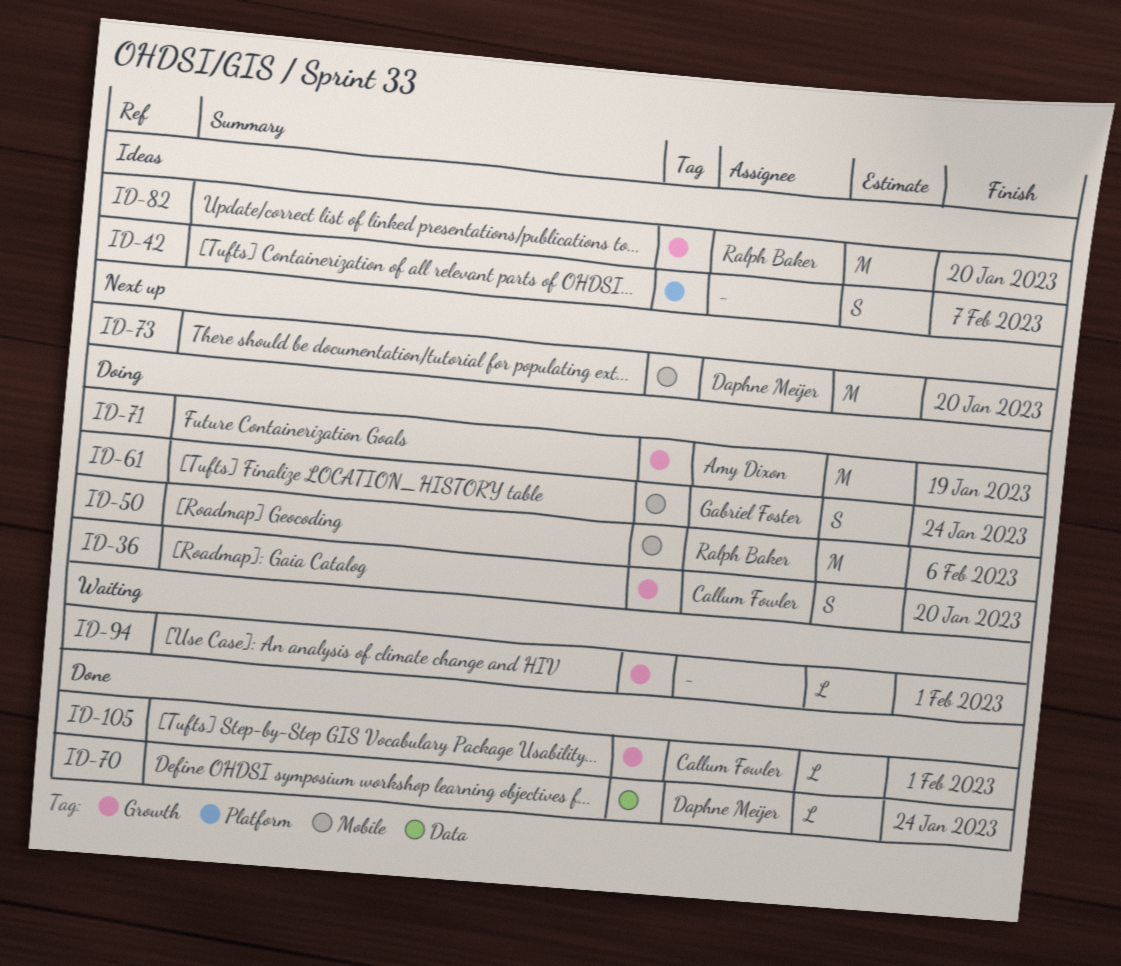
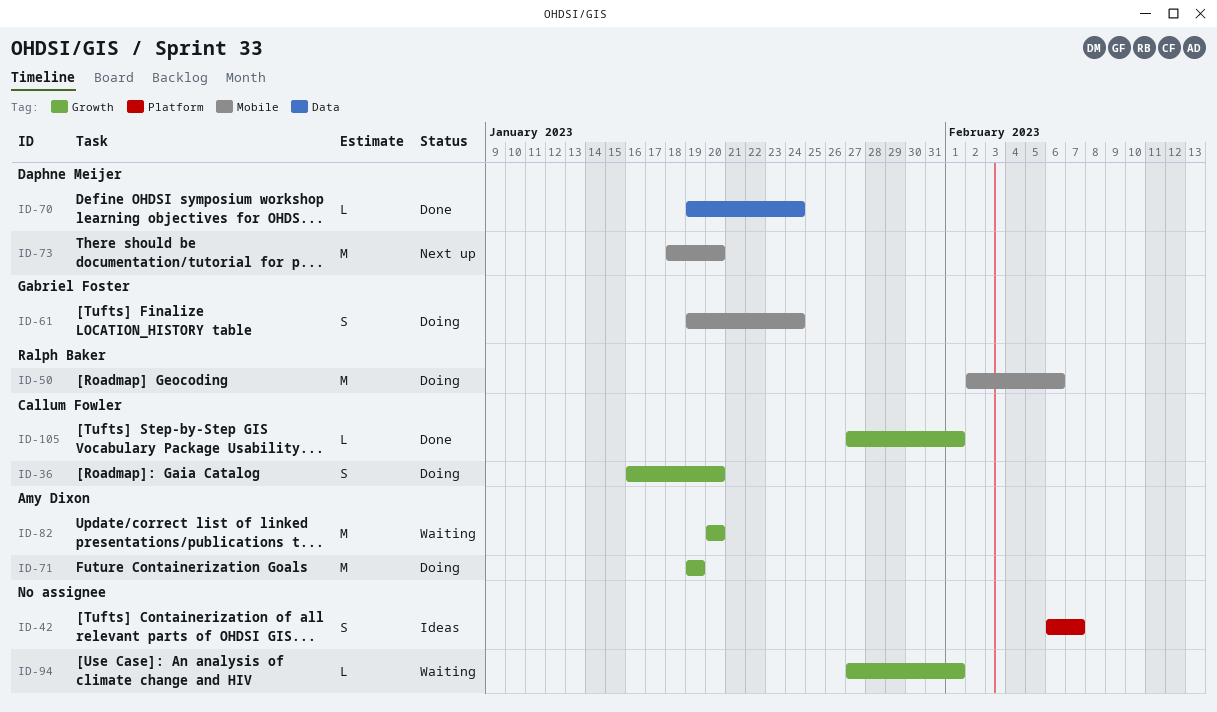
ID-82, status: Ideas -> Waiting
ID-82, owner: Ralph Baker -> Amy Dixon

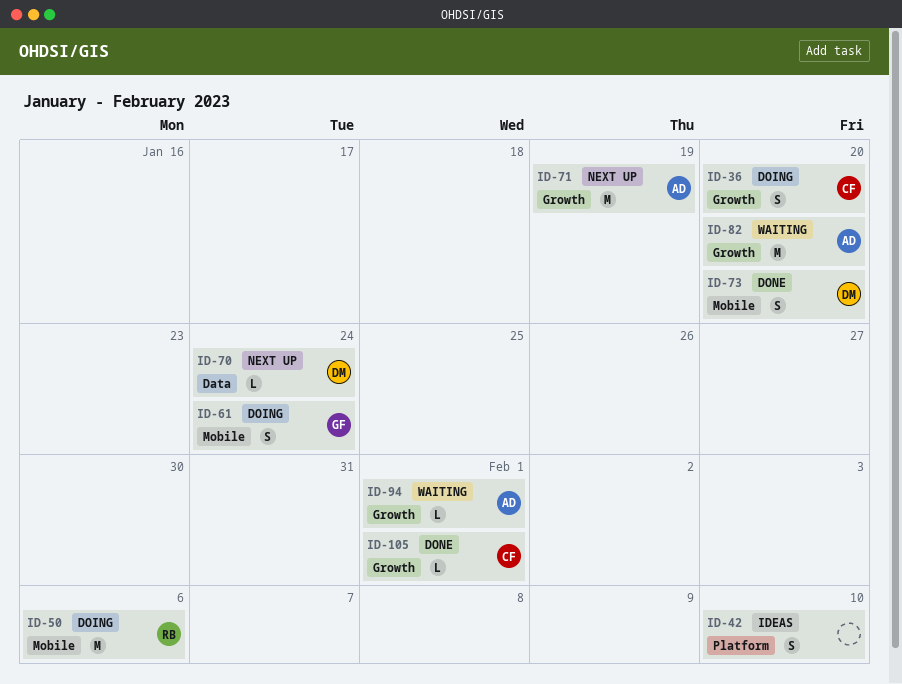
ID-42, due: Feb 7 -> Feb 10
ID-70, status: Done -> Next up
ID-71, status: Doing -> Next up
ID-73, status: Next up -> Done
ID-73, estimate: M -> S
ID-94, owner: none -> Amy Dixon

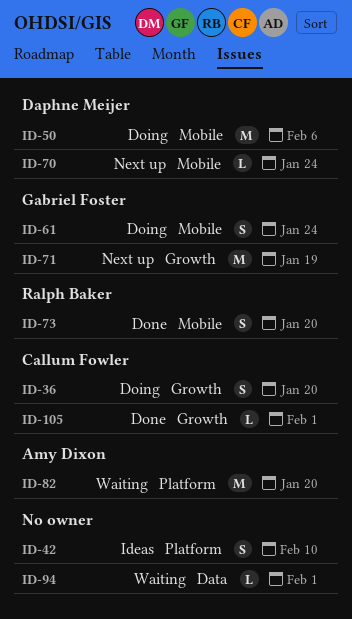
ID-50, owner: Ralph Baker -> Daphne Meijer
ID-70, label: Data -> Mobile
ID-71, owner: Amy Dixon -> Gabriel Foster
ID-73, owner: Daphne Meijer -> Ralph Baker
ID-82, label: Growth -> Platform
ID-94, owner: Amy Dixon -> none
ID-94, label: Growth -> Data

